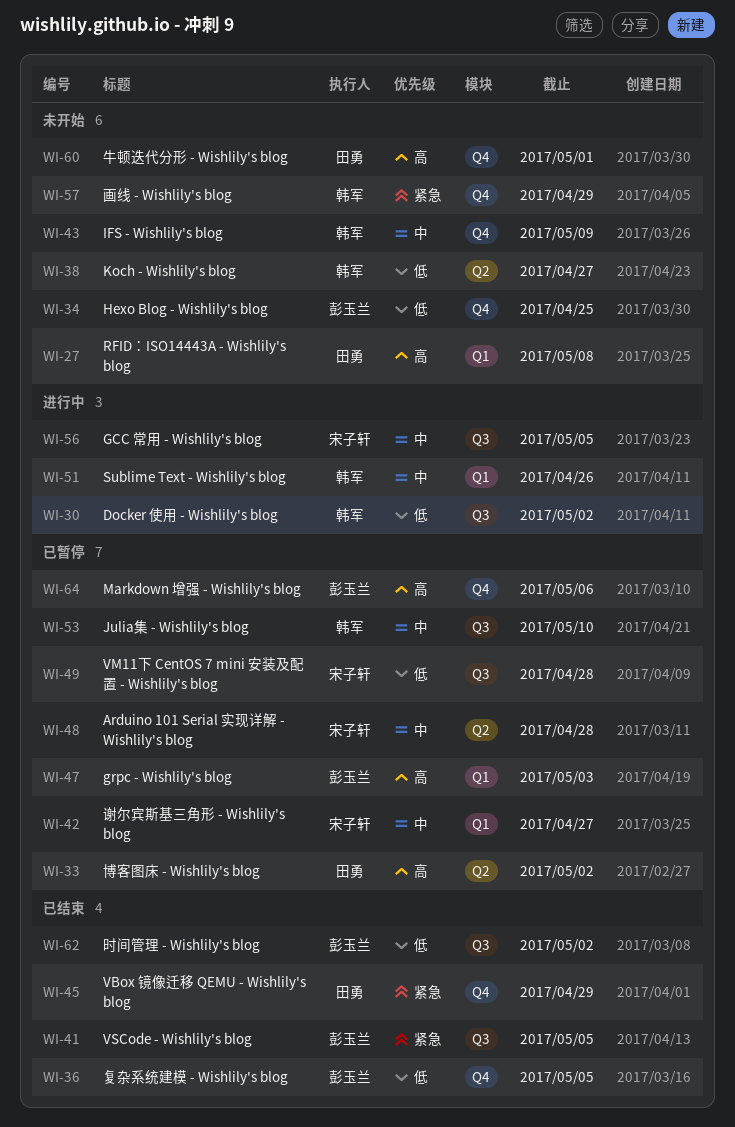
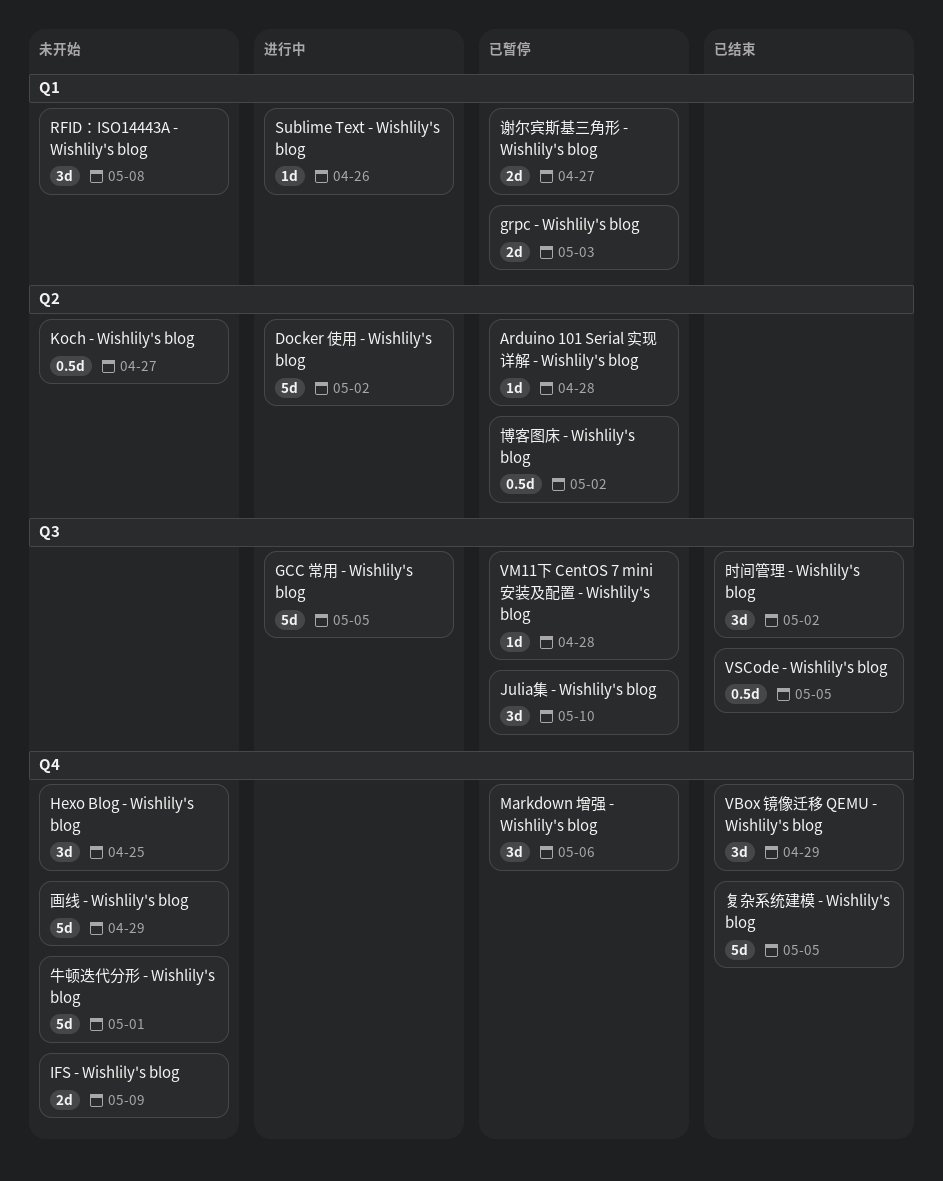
Docker 使用 - Wishlily's blog, label: Q3 -> Q2

